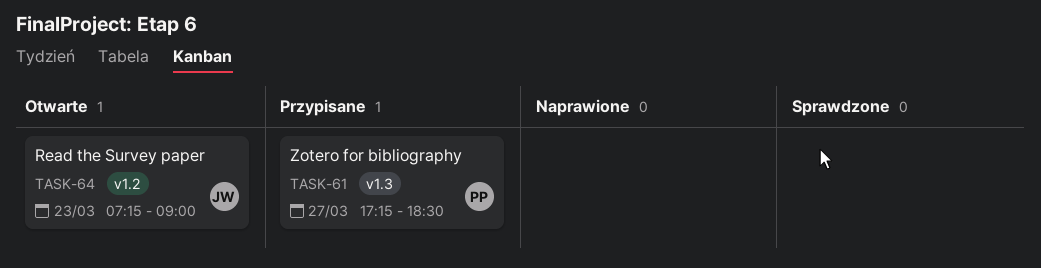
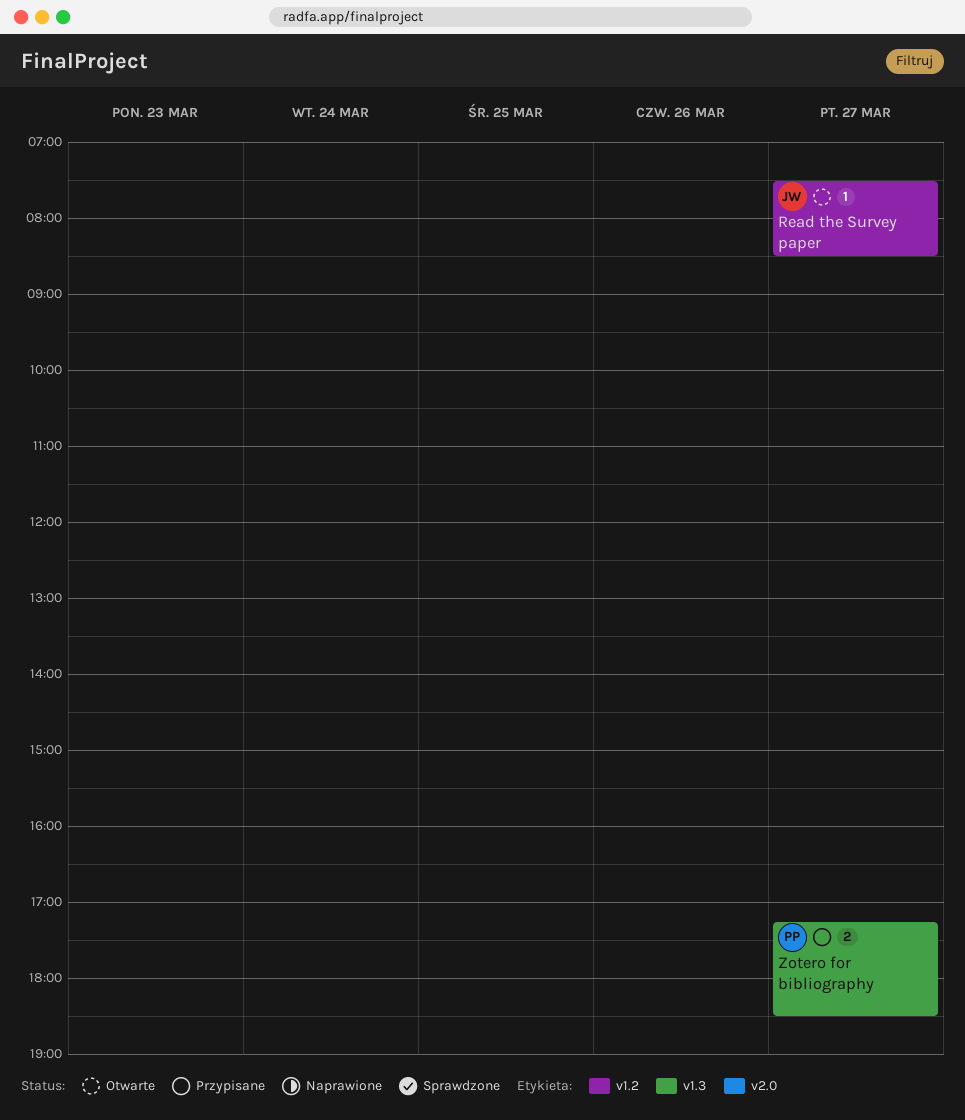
Read the Survey paper, day: Mar 23 -> Mar 27
Read the Survey paper, begins: 07:15 -> 07:30
Read the Survey paper, ends: 09:00 -> 08:30

